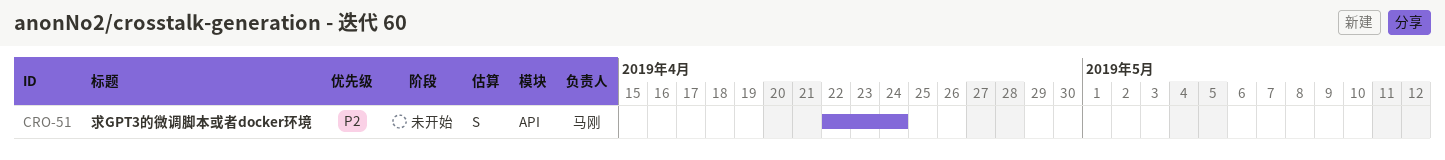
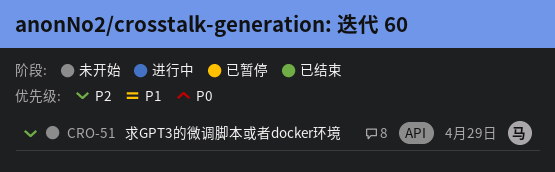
CRO-51, due: Apr 24 -> Apr 29

